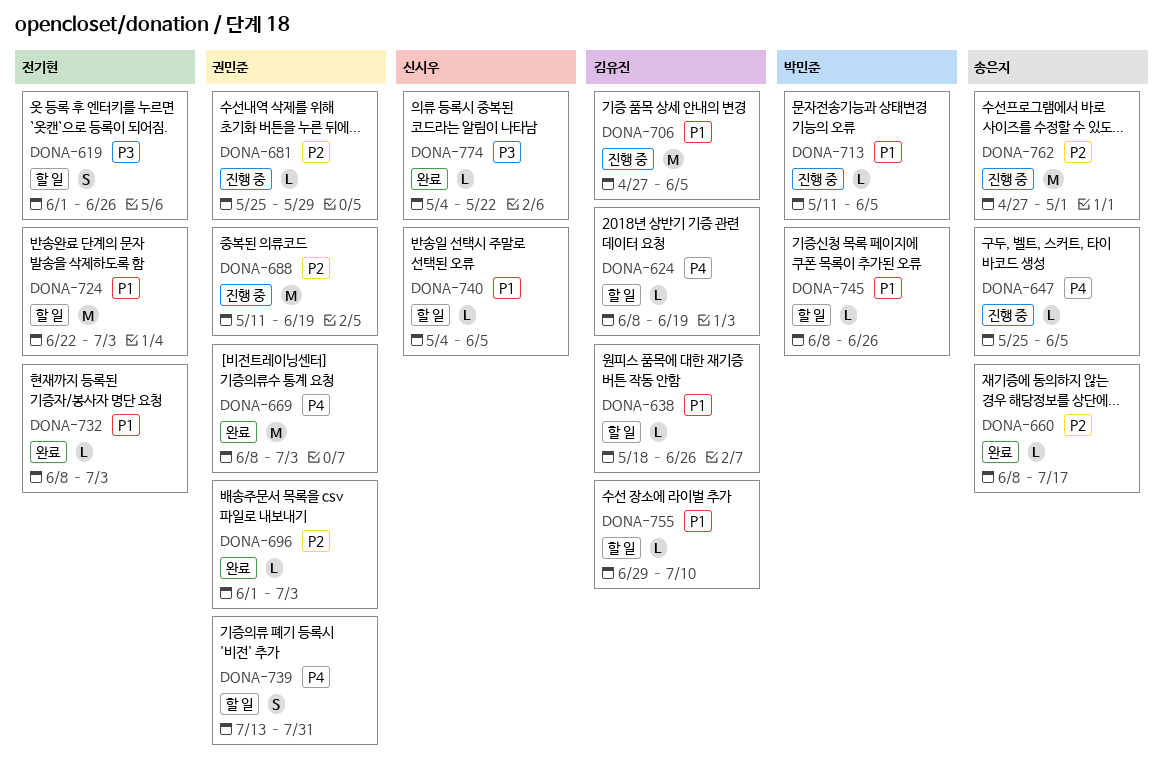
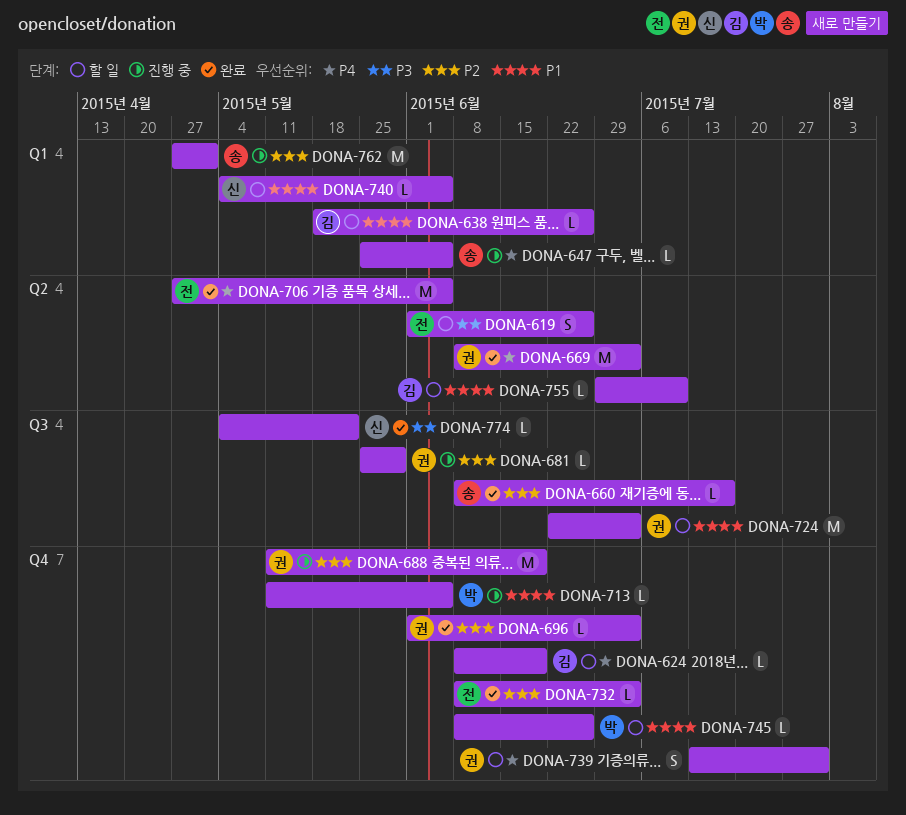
DONA-706, status: 진행 중 -> 완료
DONA-706, owner: 김유진 -> 전기현
DONA-706, priority: P1 -> P4
DONA-724, owner: 전기현 -> 권민준
DONA-732, priority: P1 -> P2

